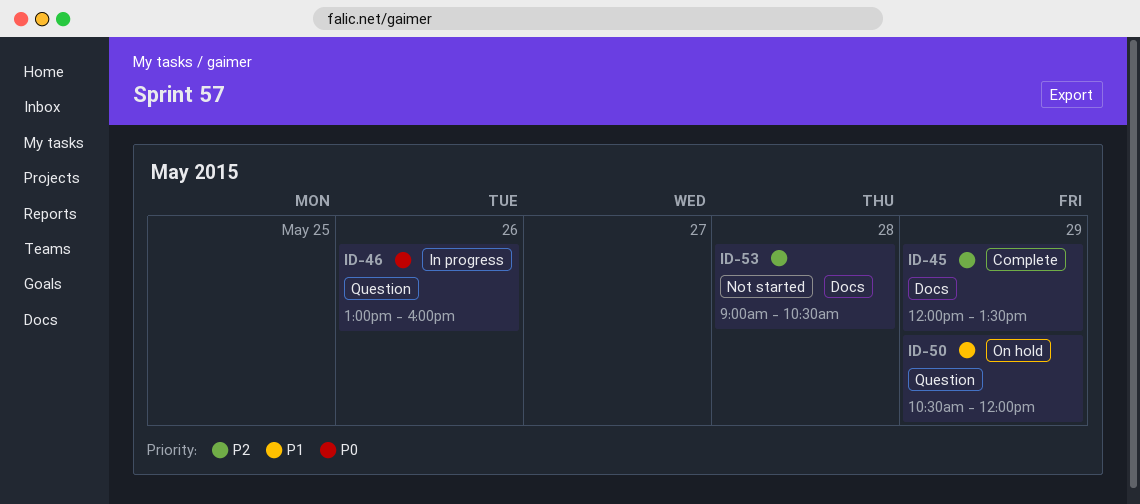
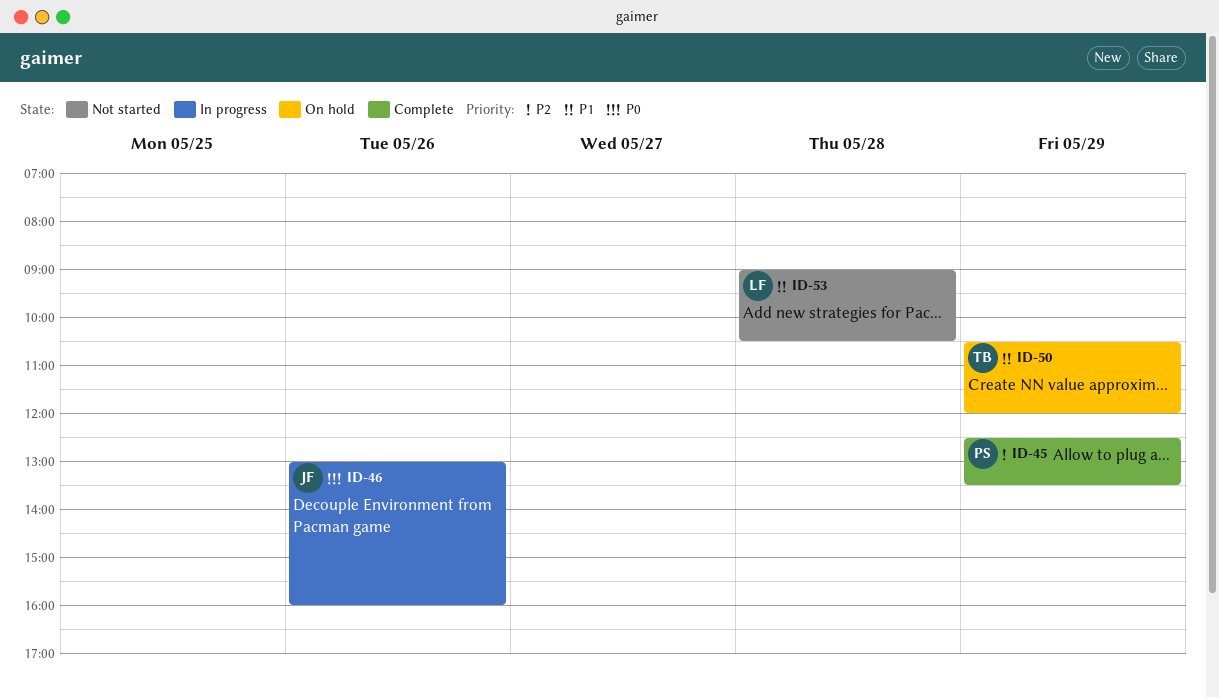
ID-45, begins: 12:00 -> 12:30
ID-53, priority: P2 -> P1

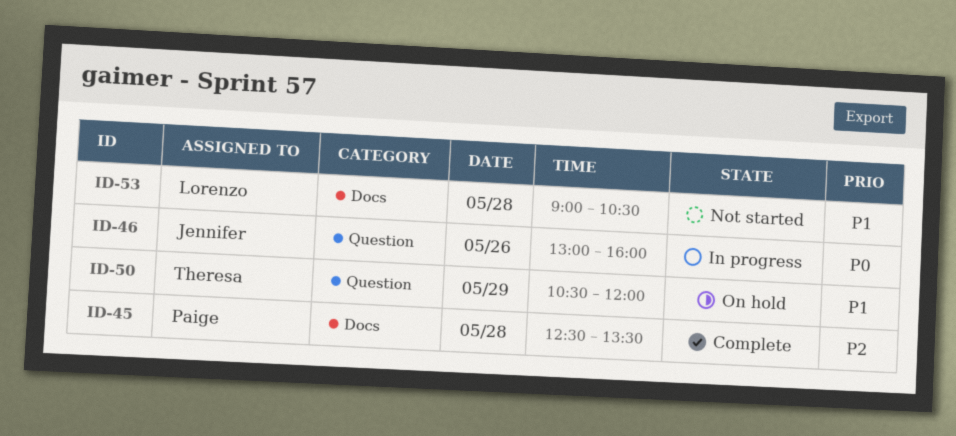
ID-45, day: May 29 -> May 28

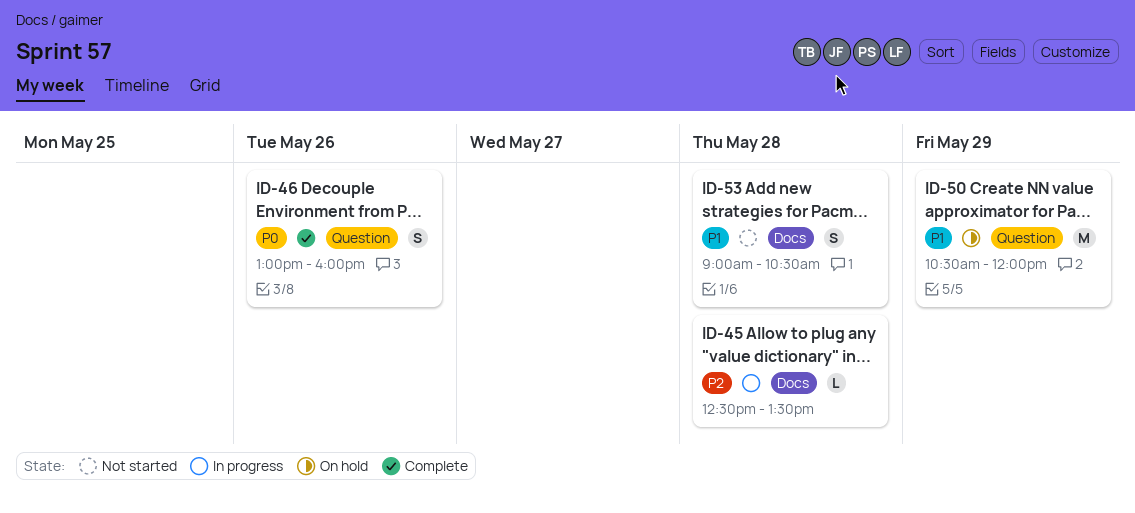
ID-45, status: Complete -> In progress
ID-46, status: In progress -> Complete

